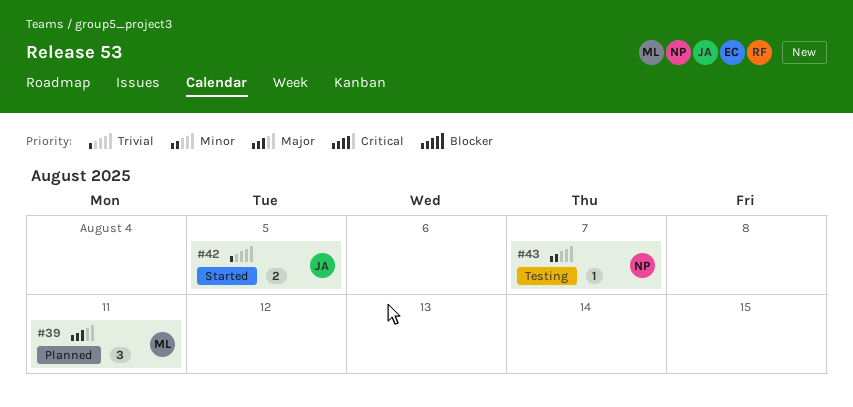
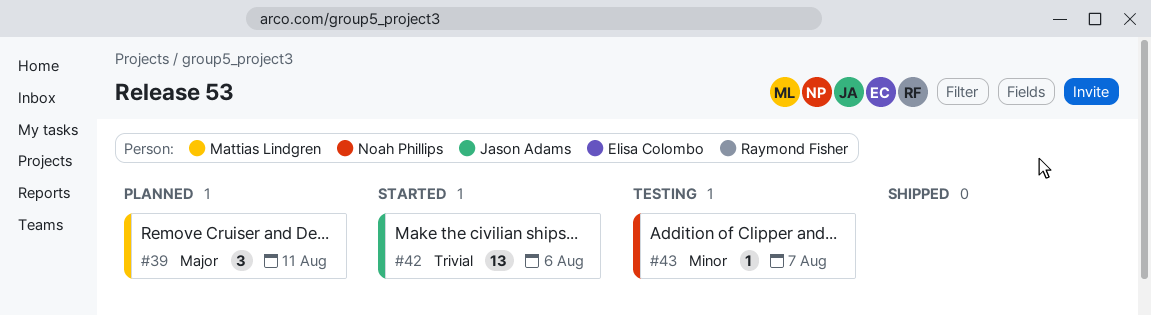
#42, estimate: 2 -> 13
#42, due: Aug 5 -> Aug 6

